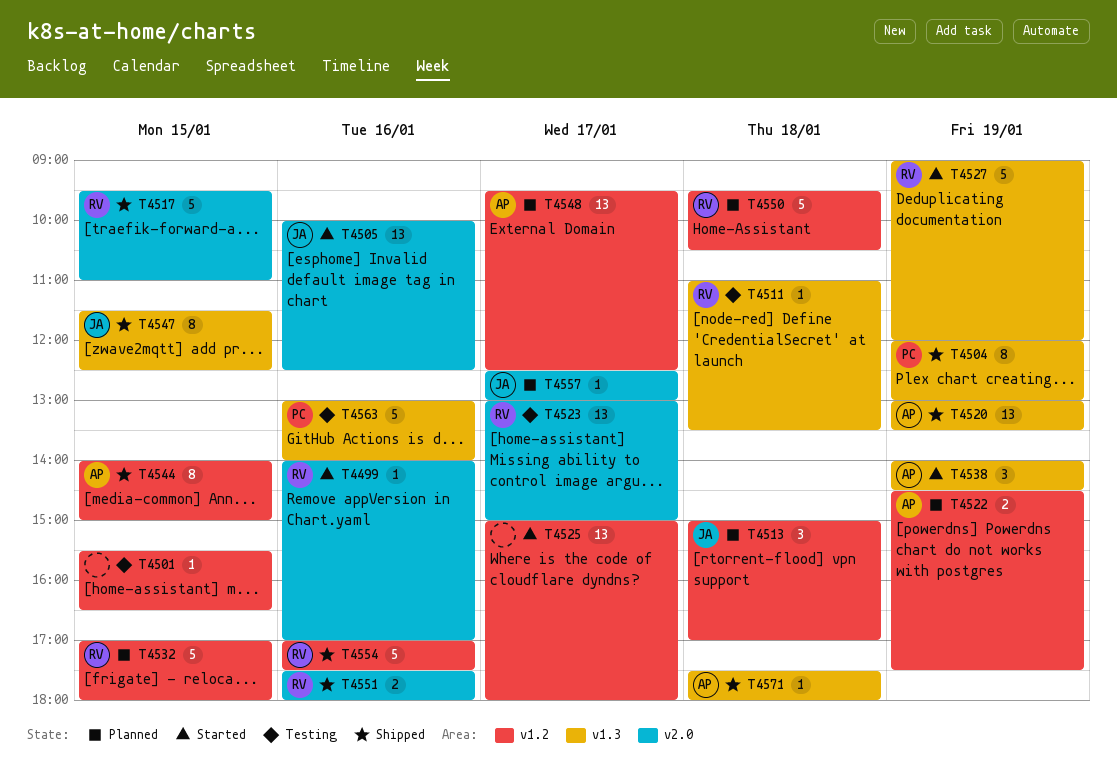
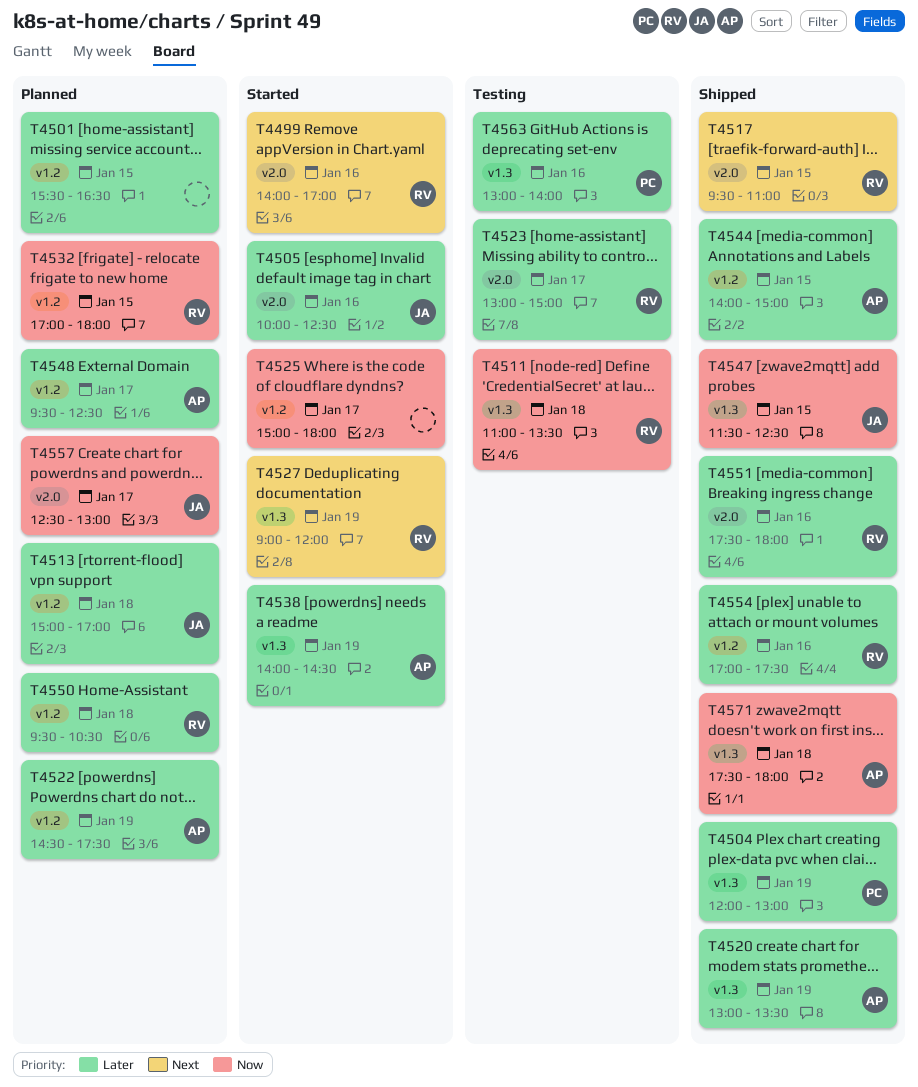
T4501, status: Testing -> Planned

